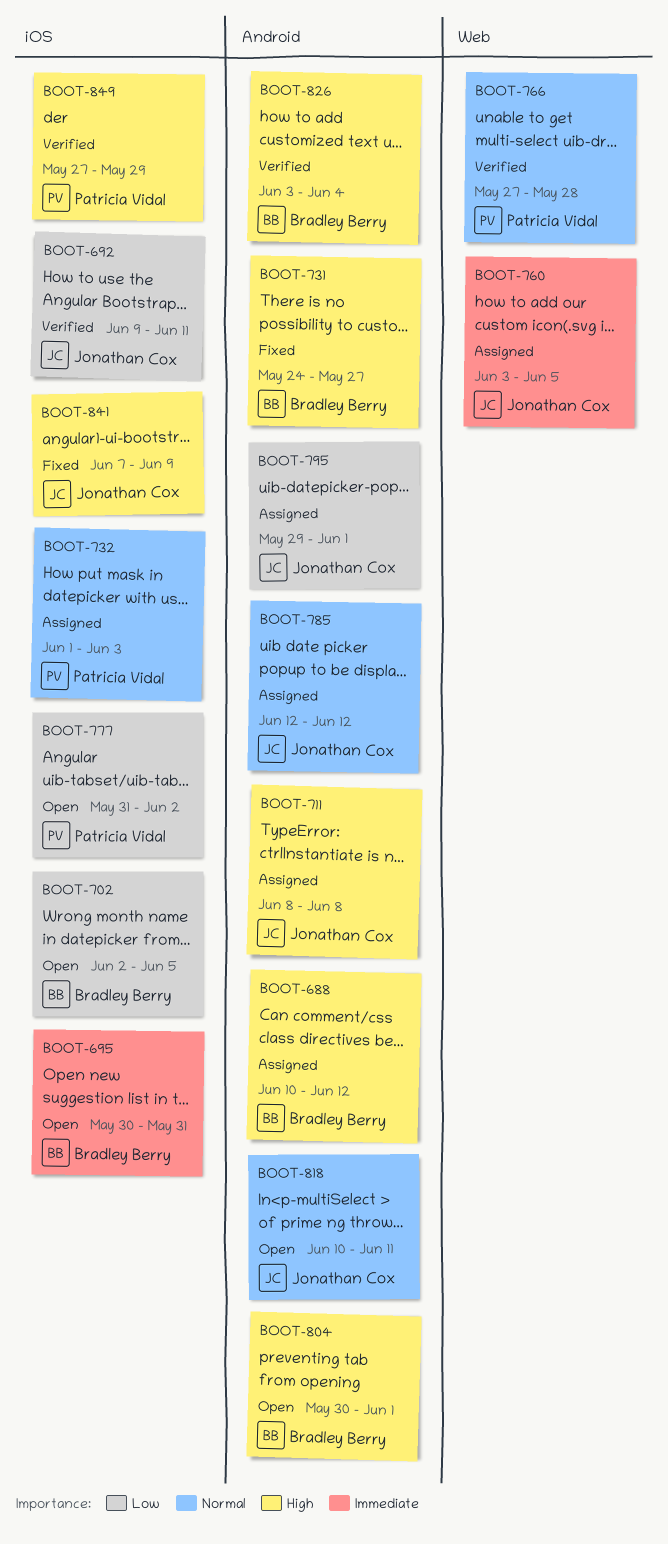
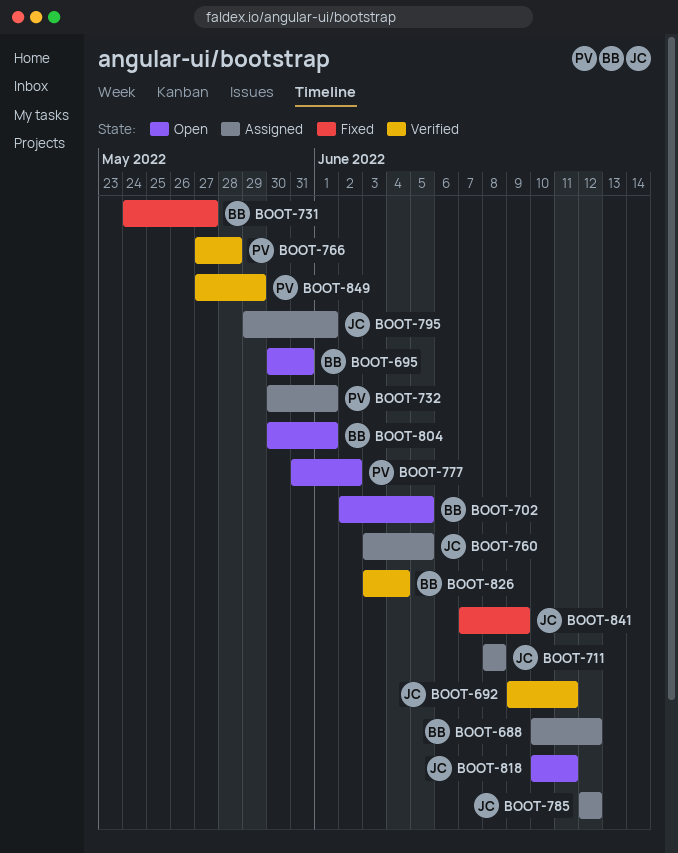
BOOT-732, start: Jun 1 -> May 30
BOOT-732, due: Jun 3 -> Jun 1

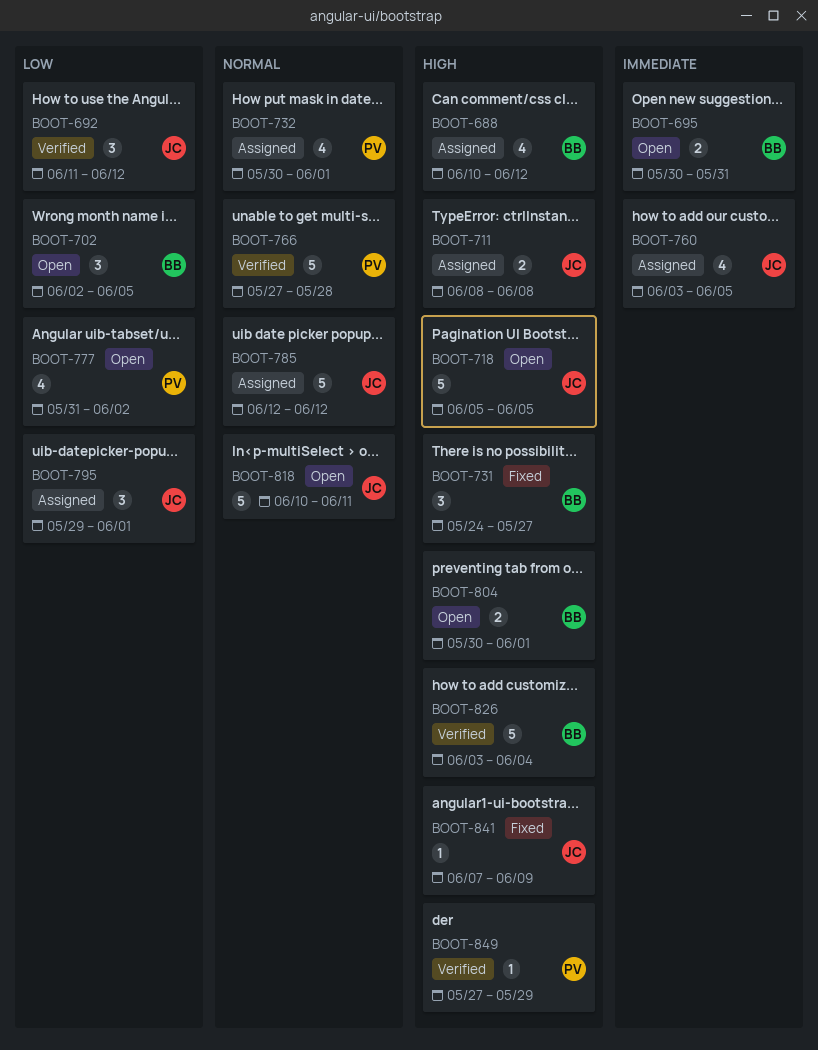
BOOT-692, start: Jun 9 -> Jun 11
BOOT-692, due: Jun 11 -> Jun 12
BOOT-718: none -> present

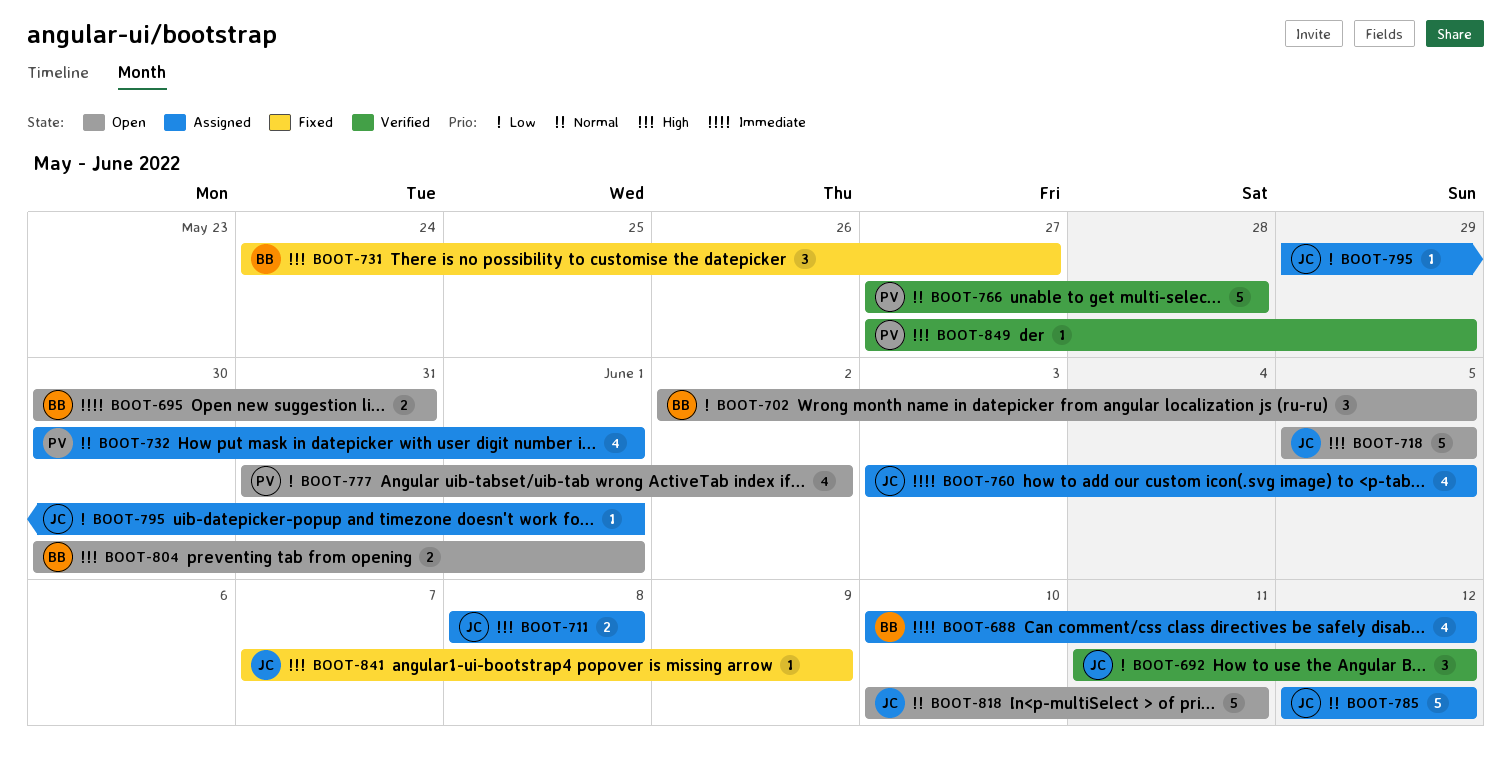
BOOT-688, priority: High -> Immediate
BOOT-795, estimate: 3 -> 1
BOOT-826: present -> none

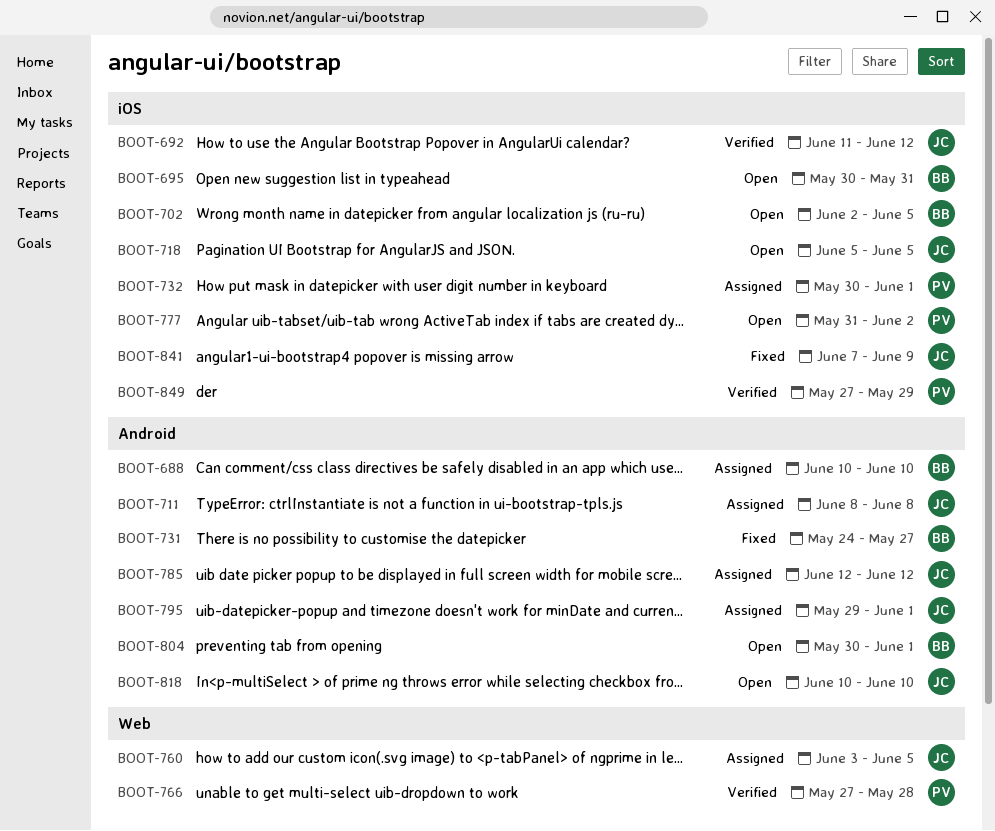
BOOT-688, due: Jun 12 -> Jun 10
BOOT-818, due: Jun 11 -> Jun 10

